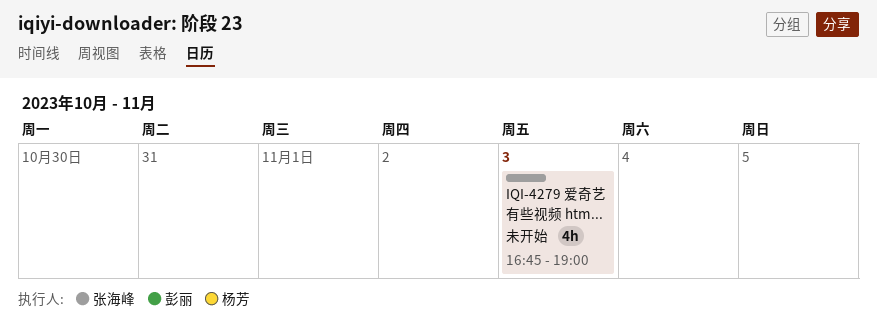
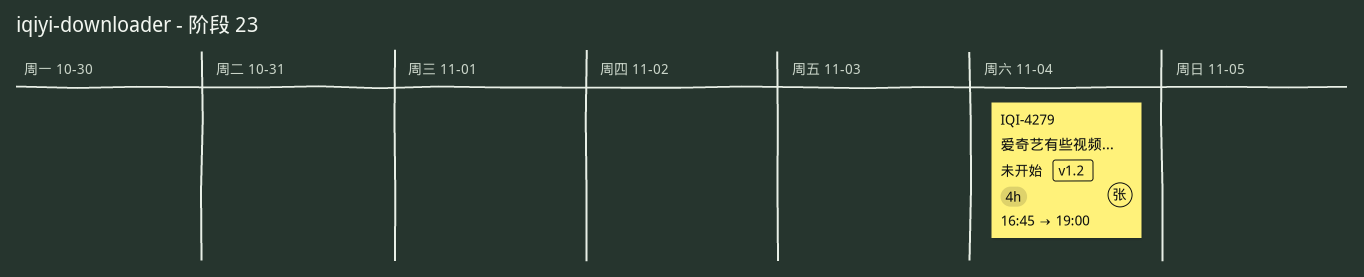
IQI-4279, day: Nov 3 -> Nov 4

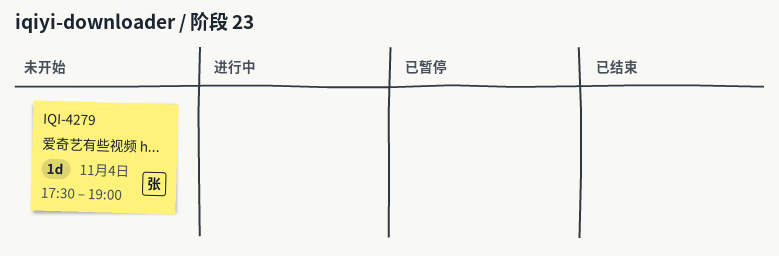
IQI-4279, estimate: 4h -> 1d
IQI-4279, begins: 16:45 -> 17:30

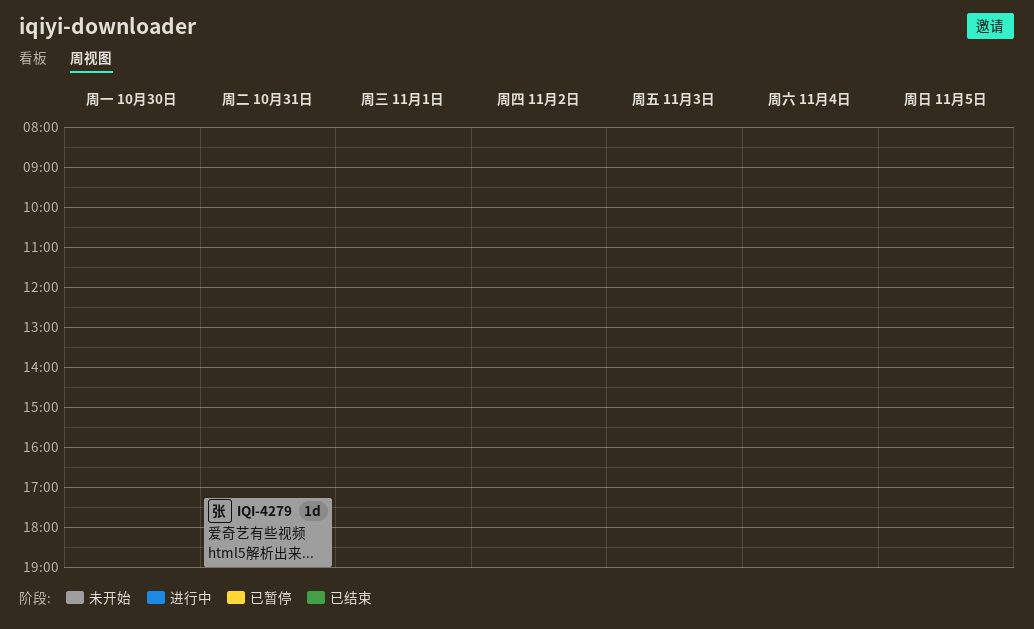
IQI-4279, day: Nov 4 -> Oct 31
IQI-4279, begins: 17:30 -> 17:15

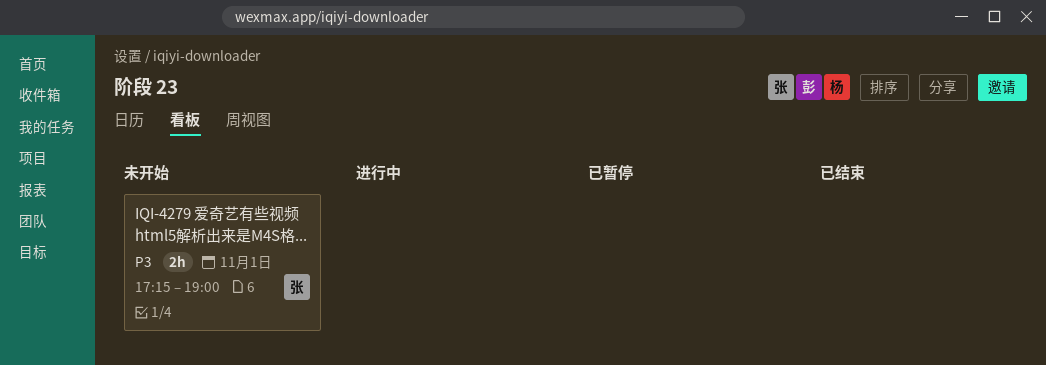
IQI-4279, estimate: 1d -> 2h
IQI-4279, day: Oct 31 -> Nov 1

